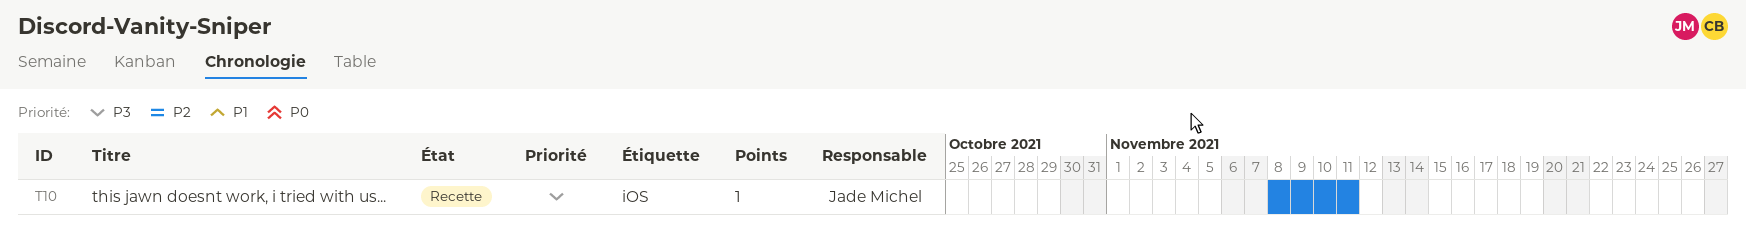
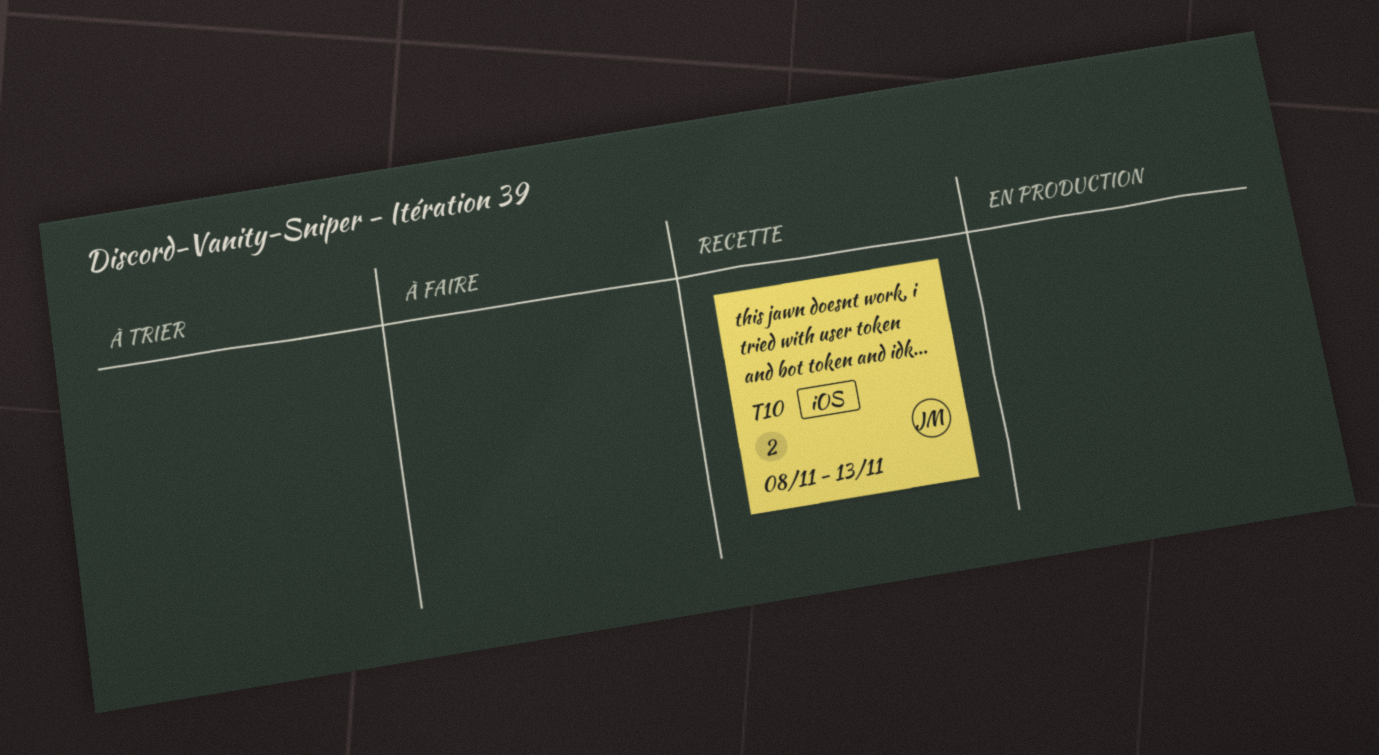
T10, estimate: 1 -> 2
T10, due: Nov 11 -> Nov 13

